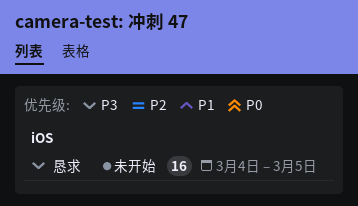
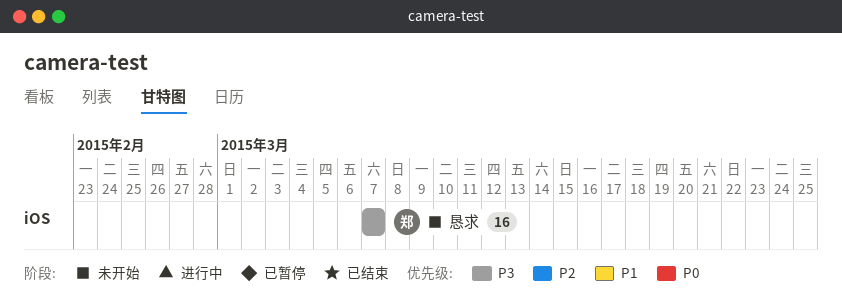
恳求, start: Mar 4 -> Mar 7
恳求, due: Mar 5 -> Mar 7

